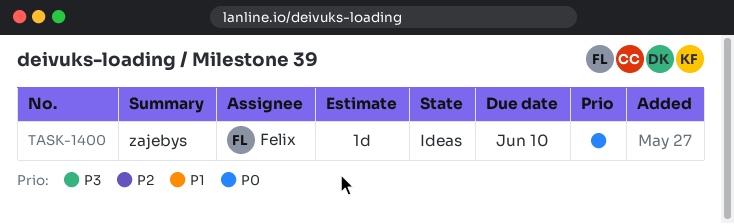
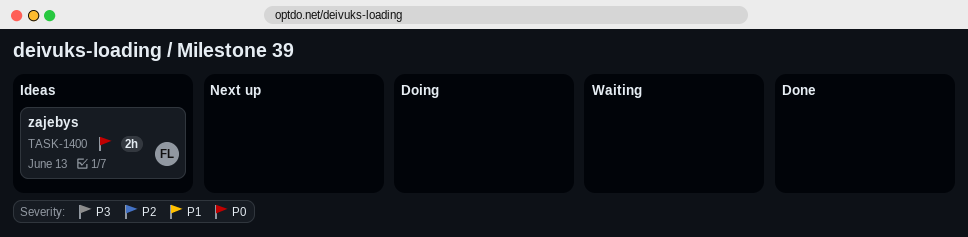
TASK-1400, estimate: 1d -> 2h
TASK-1400, due: Jun 10 -> Jun 13

